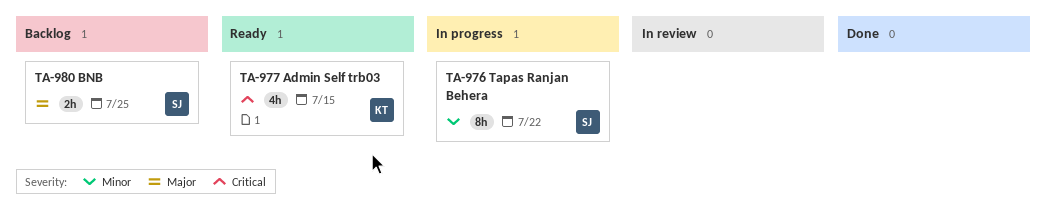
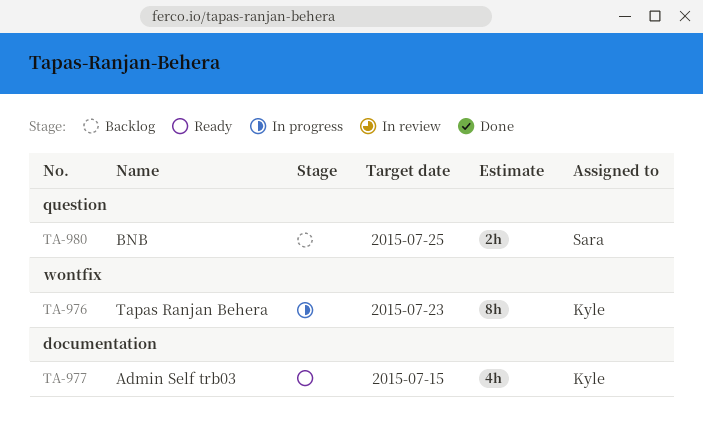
TA-976, owner: Sara -> Kyle
TA-976, due: Jul 22 -> Jul 23

